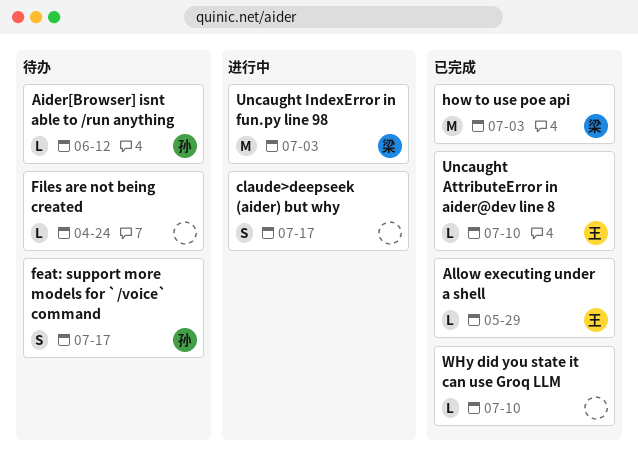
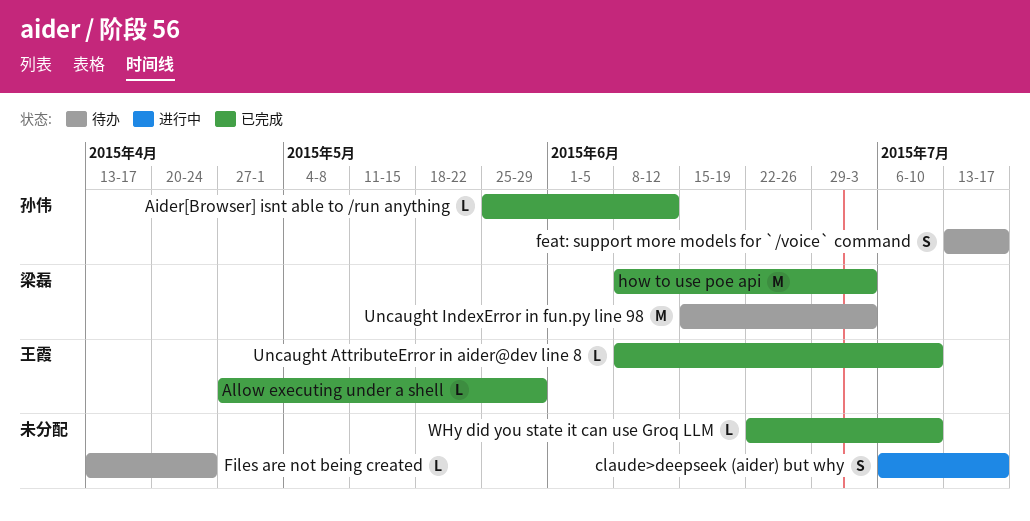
Aider[Browser] isnt able to /run anything, status: 待办 -> 已完成
Uncaught IndexError in fun.py line 98, status: 进行中 -> 待办

